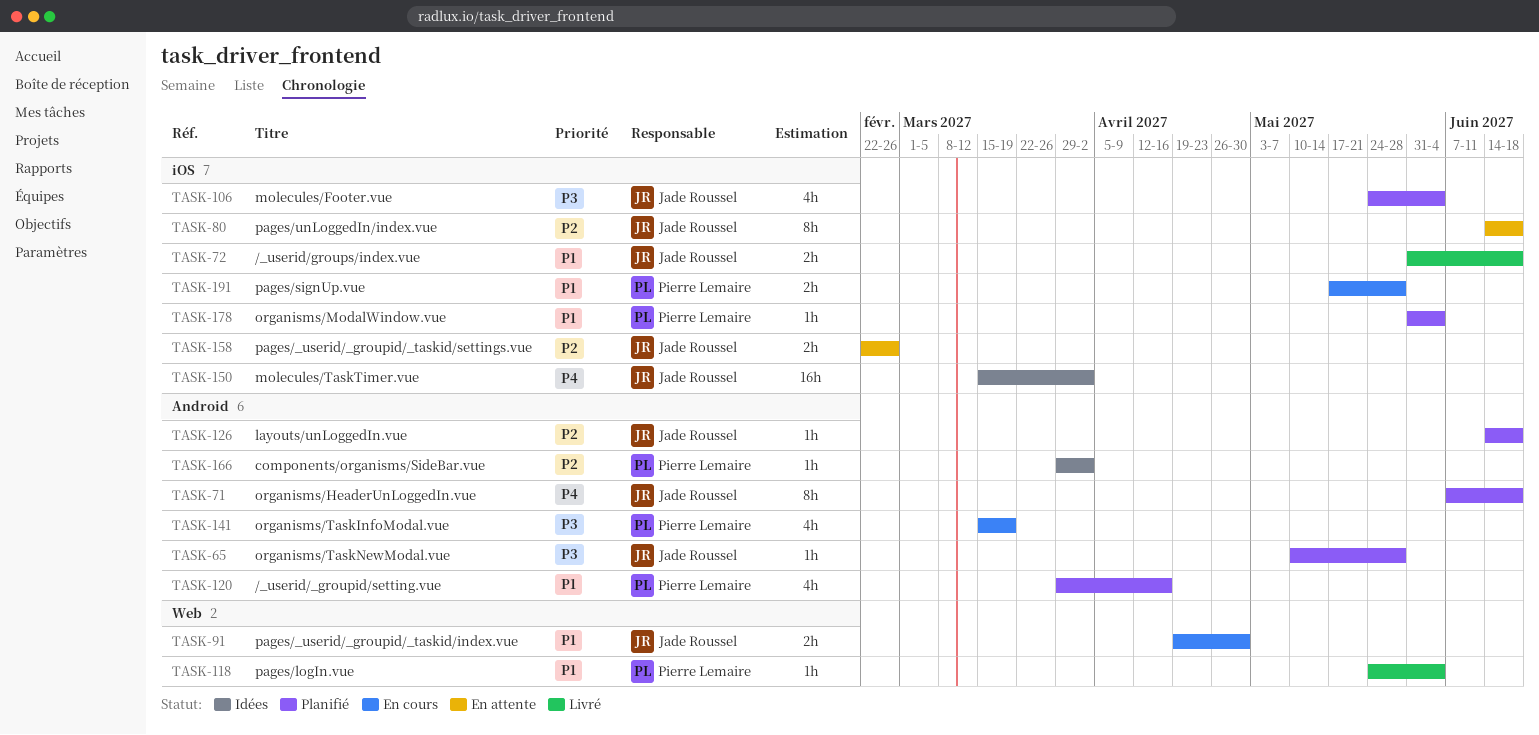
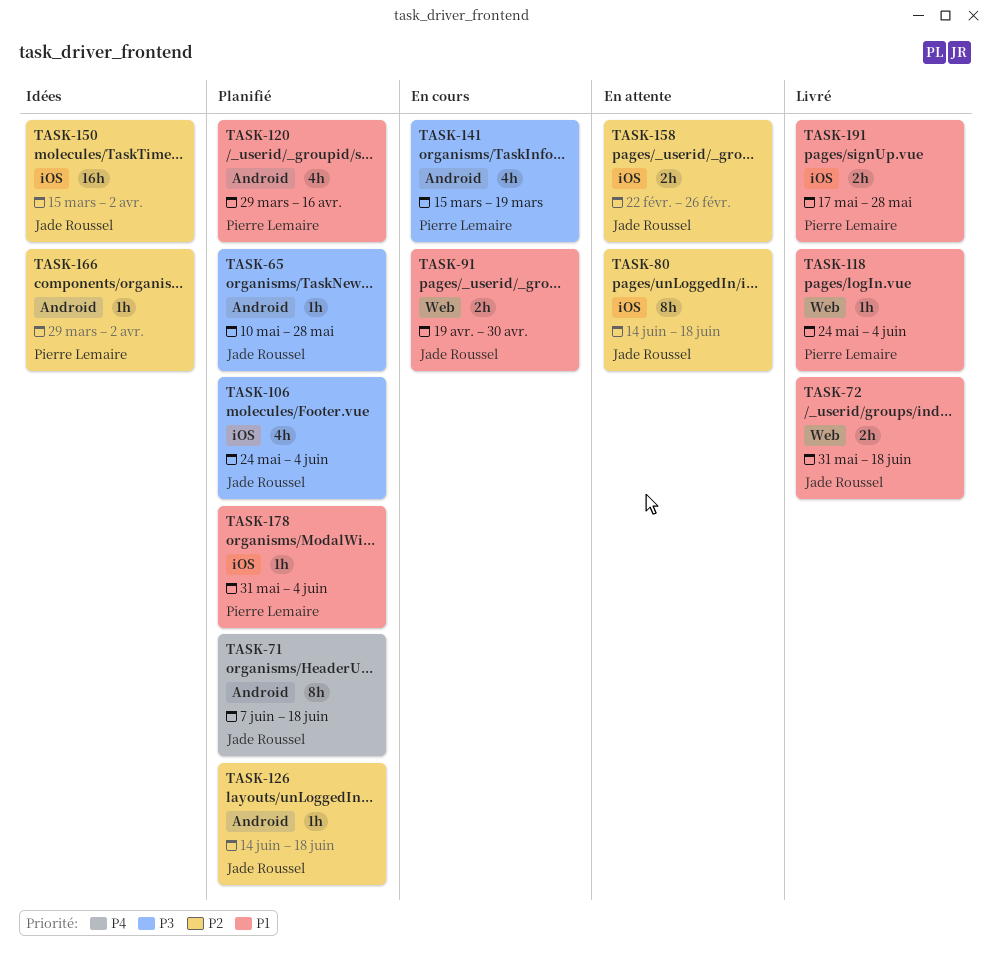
TASK-72, label: iOS -> Web
TASK-150, priority: P4 -> P2
TASK-191, status: En cours -> Livré

